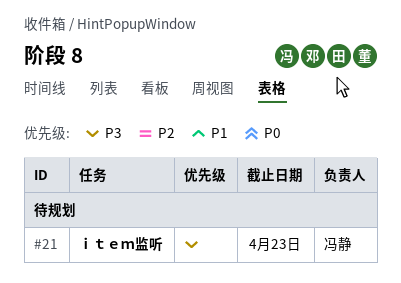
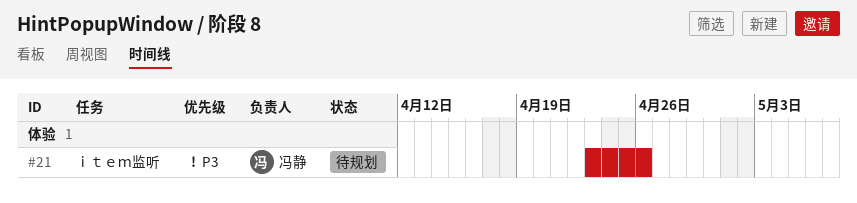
#21, due: Apr 23 -> Apr 26

